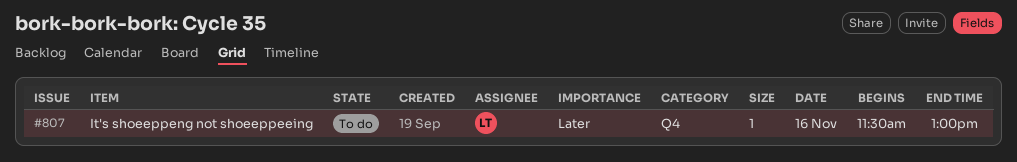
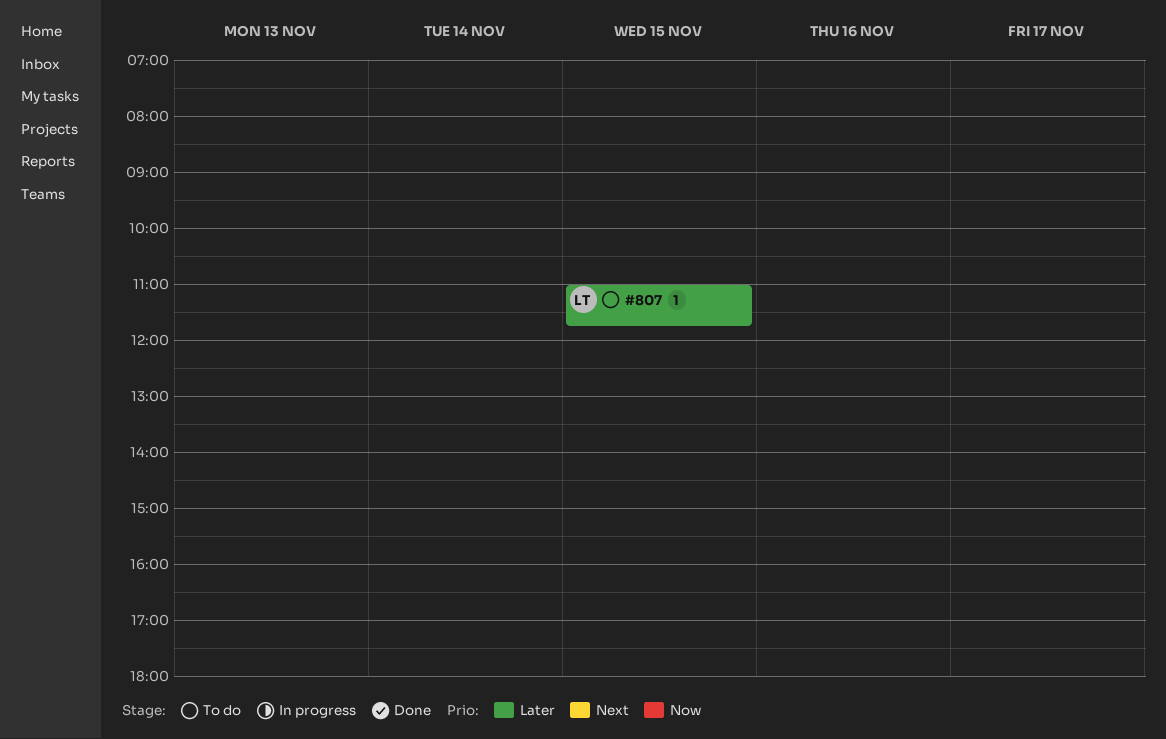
#807, day: Nov 16 -> Nov 15
#807, begins: 11:30 -> 11:00
#807, ends: 13:00 -> 11:45

